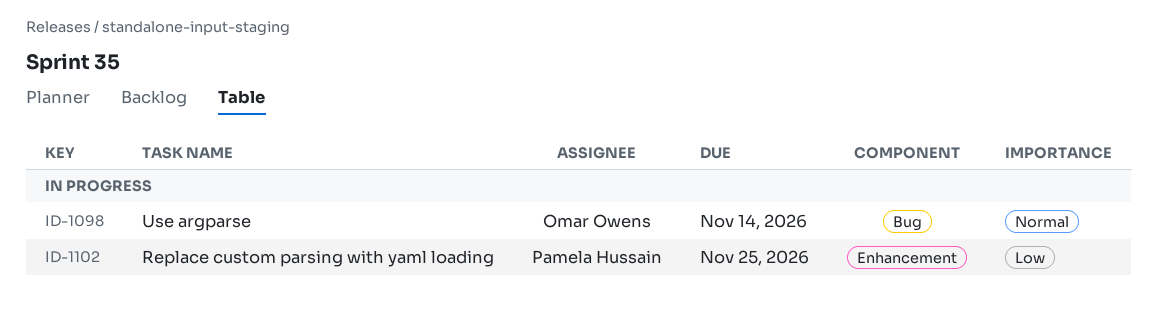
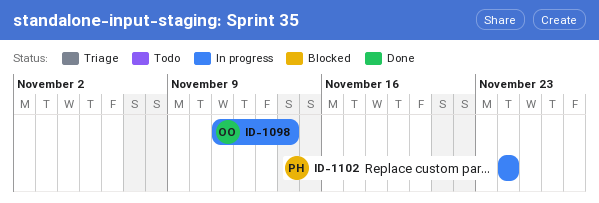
ID-1102, due: Nov 25 -> Nov 24

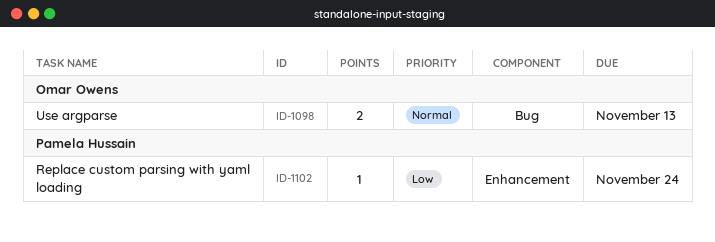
ID-1098, due: Nov 14 -> Nov 13

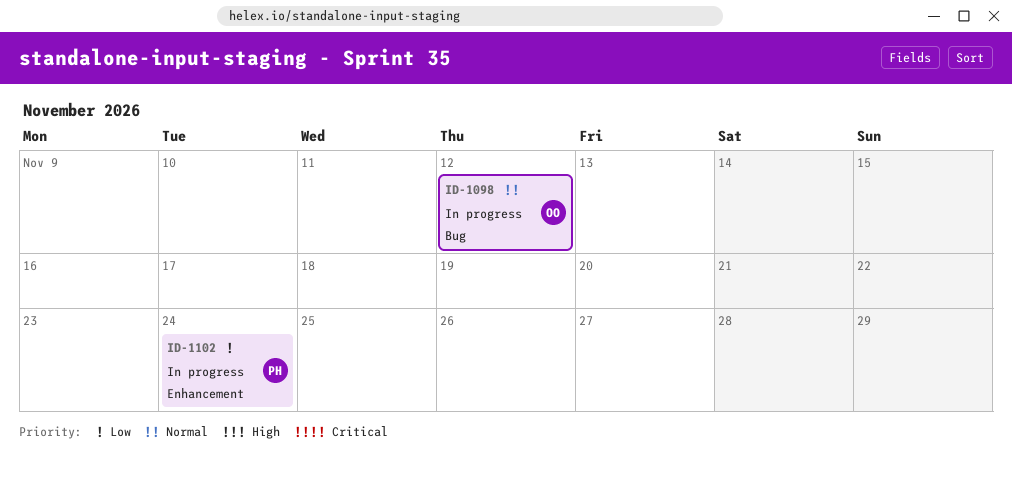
ID-1098, due: Nov 13 -> Nov 12

